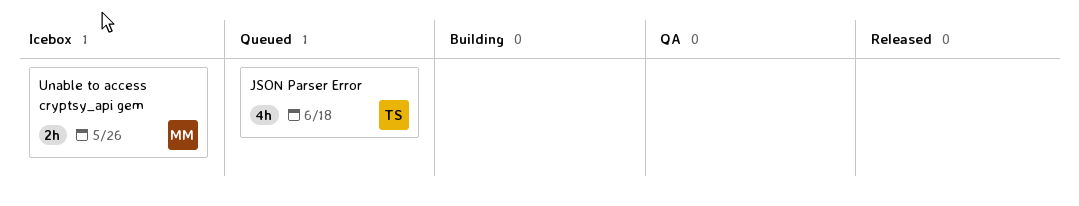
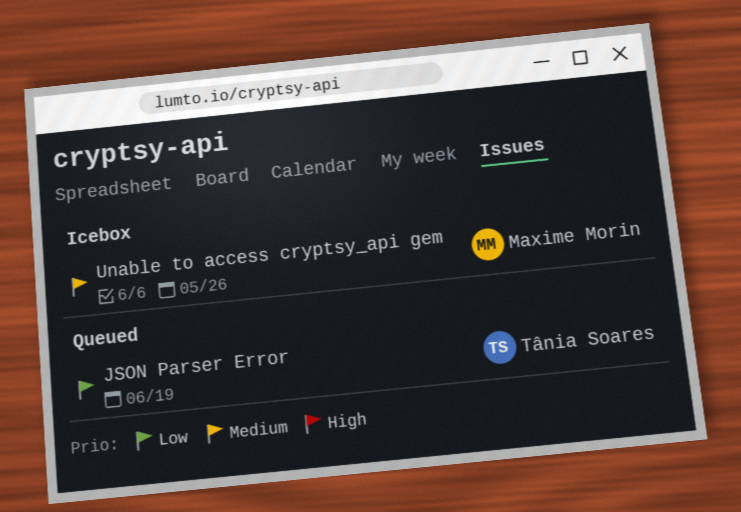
JSON Parser Error, due: Jun 18 -> Jun 19

